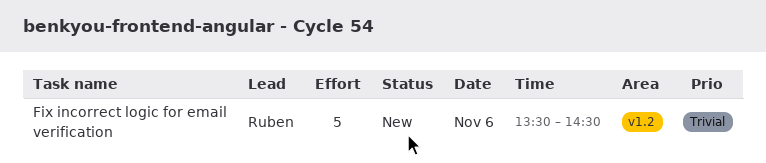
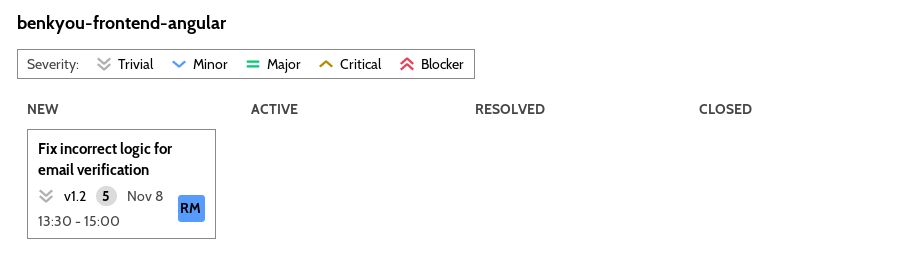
Fix incorrect logic for email verification, day: Nov 6 -> Nov 8
Fix incorrect logic for email verification, ends: 14:30 -> 15:00

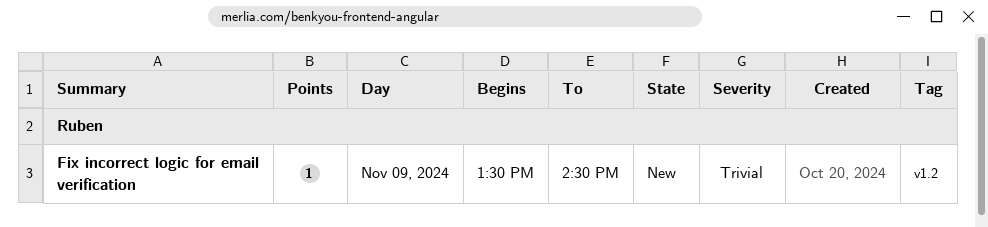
Fix incorrect logic for email verification, estimate: 5 -> 1
Fix incorrect logic for email verification, day: Nov 8 -> Nov 9
Fix incorrect logic for email verification, ends: 15:00 -> 14:30

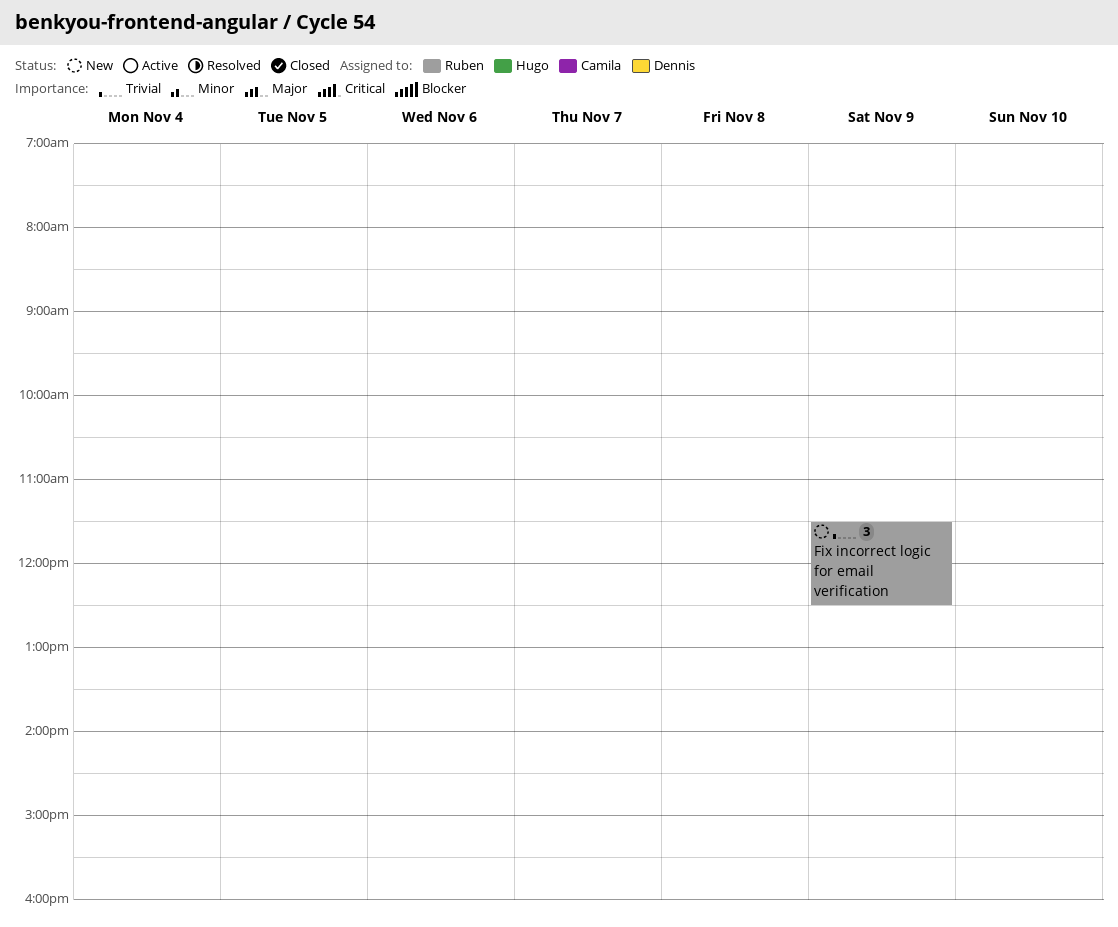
Fix incorrect logic for email verification, estimate: 1 -> 3
Fix incorrect logic for email verification, begins: 13:30 -> 11:30
Fix incorrect logic for email verification, ends: 14:30 -> 12:30

